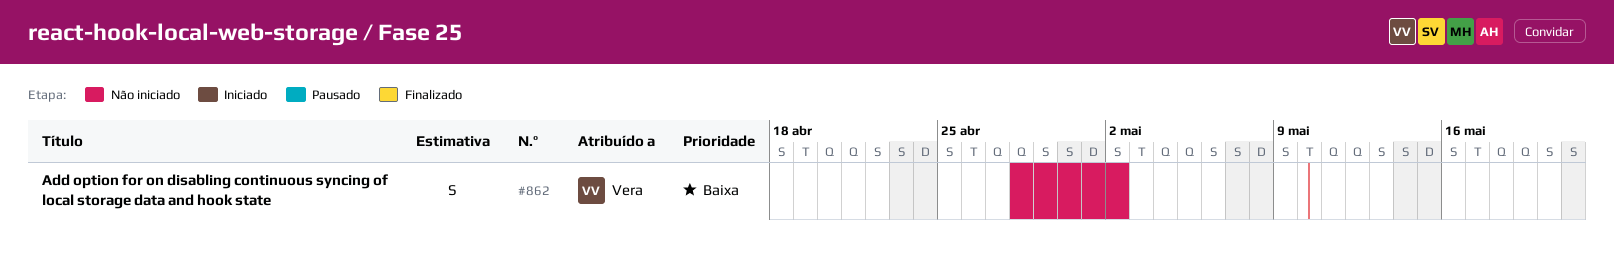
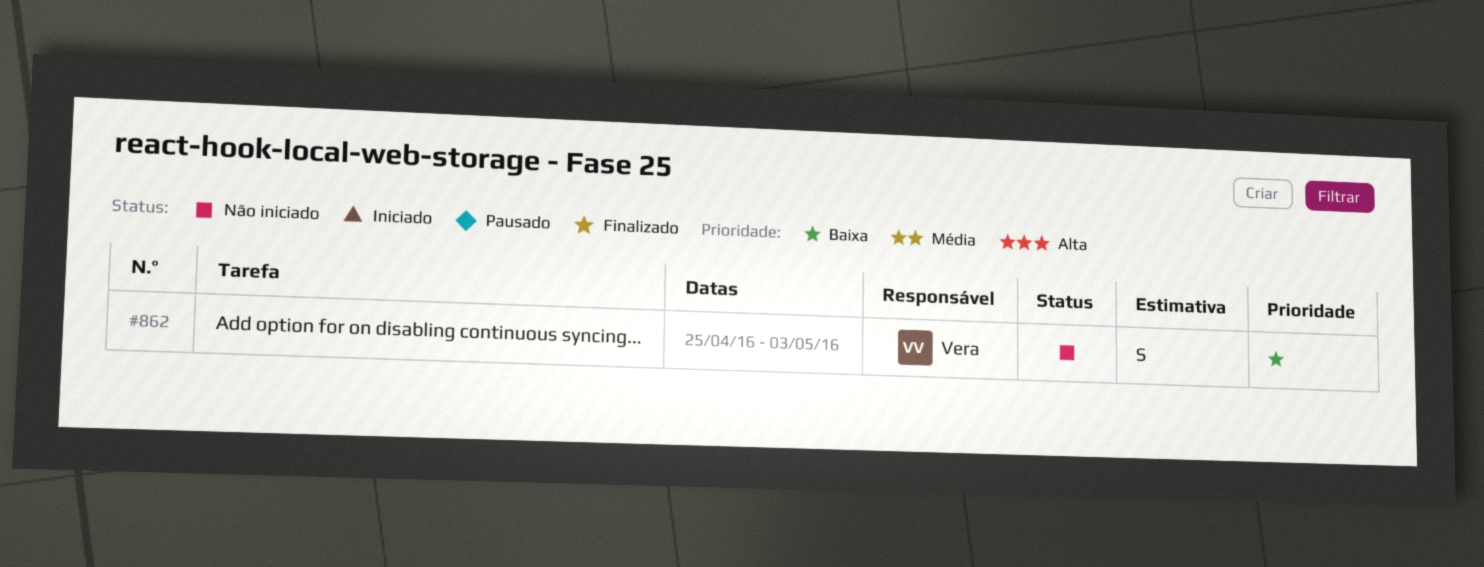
#862, start: Apr 28 -> Apr 25
#862, due: May 2 -> May 3

